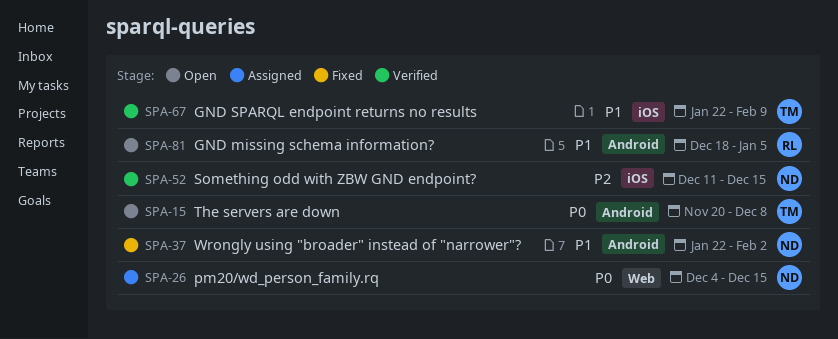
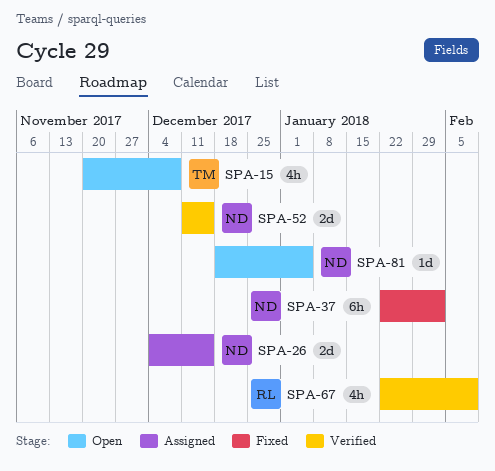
SPA-67, owner: TM -> RL
SPA-81, owner: RL -> ND

